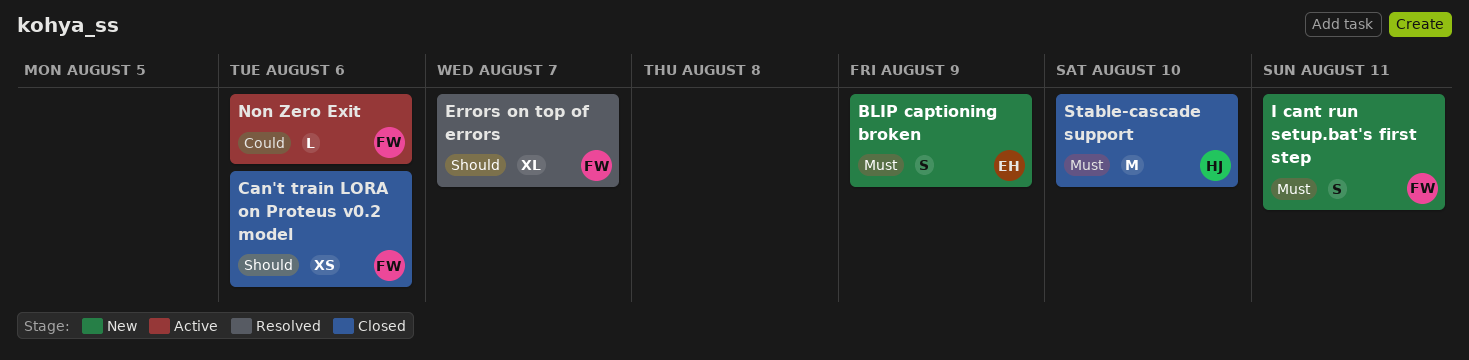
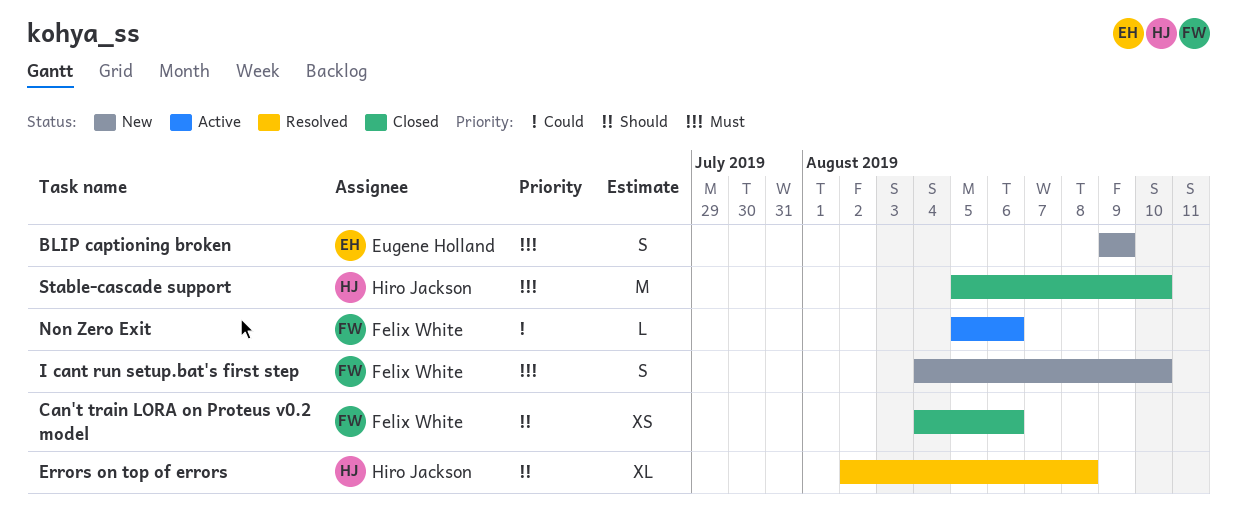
Errors on top of errors, owner: Felix White -> Hiro Jackson
Errors on top of errors, due: Aug 7 -> Aug 8
I cant run setup.bat's first step, due: Aug 11 -> Aug 10

